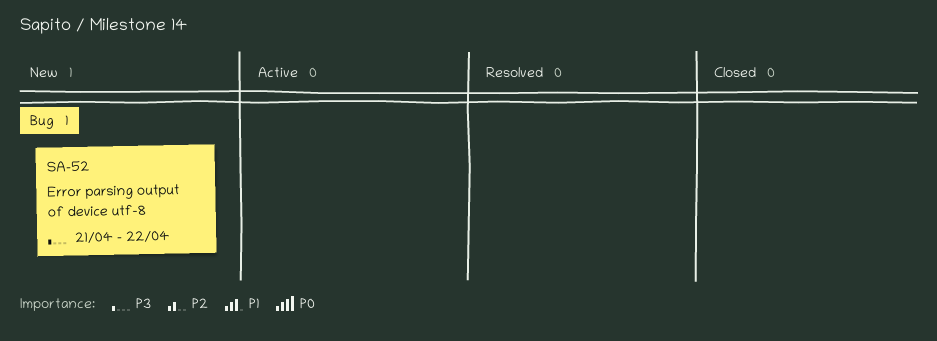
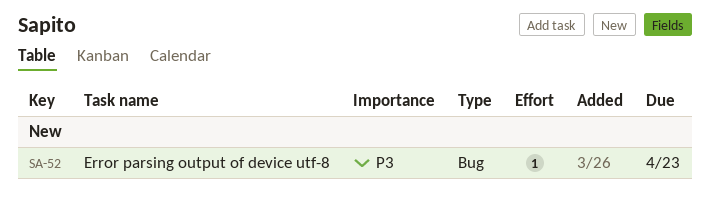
SA-52, due: Apr 22 -> Apr 23

